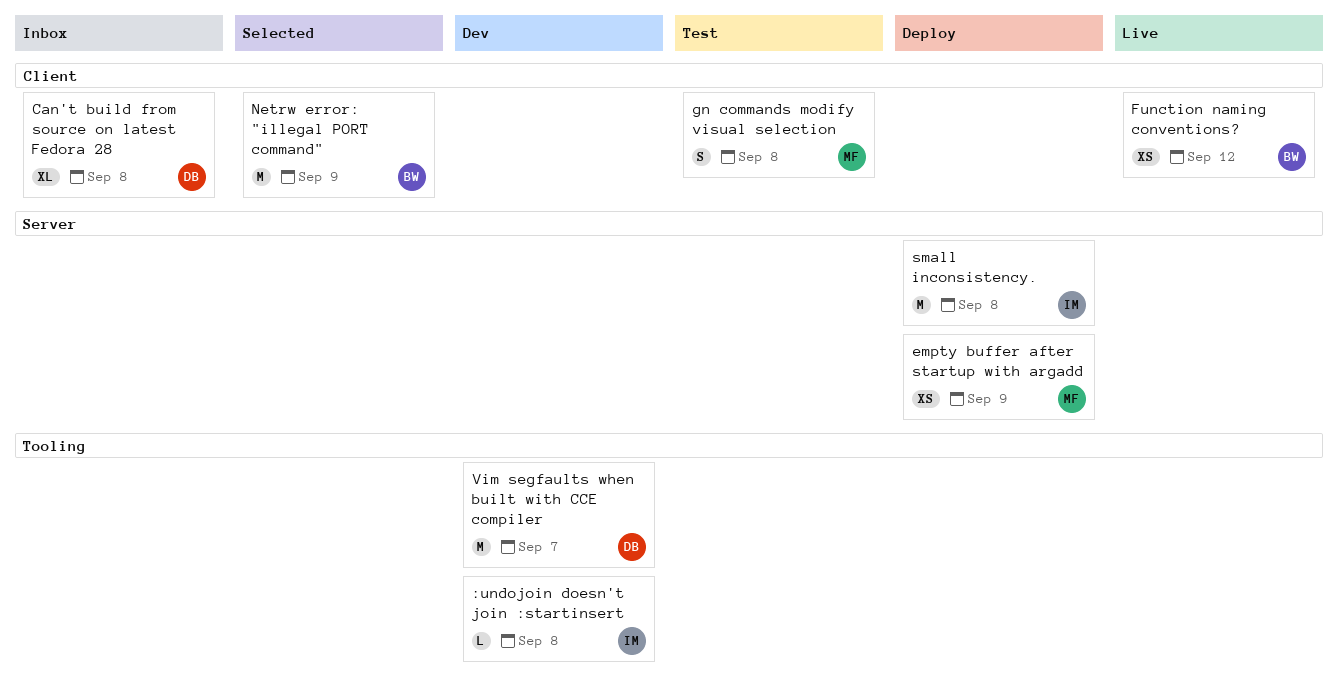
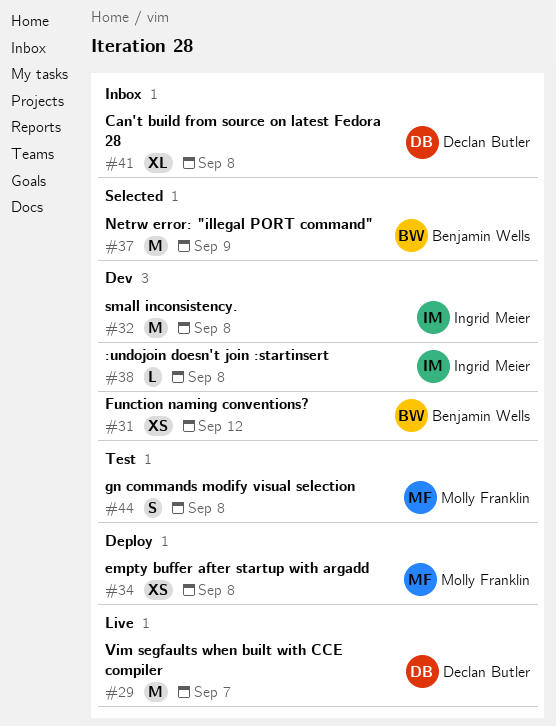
empty buffer after startup with argadd, due: Sep 9 -> Sep 8
Function naming conventions?, status: Live -> Dev
small inconsistency., status: Deploy -> Dev
Vim segfaults when built with CCE compiler, status: Dev -> Live

